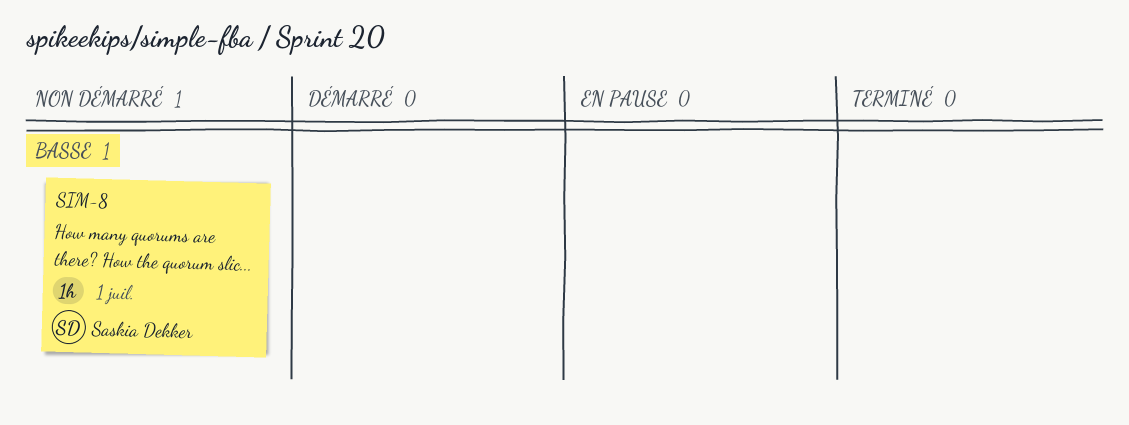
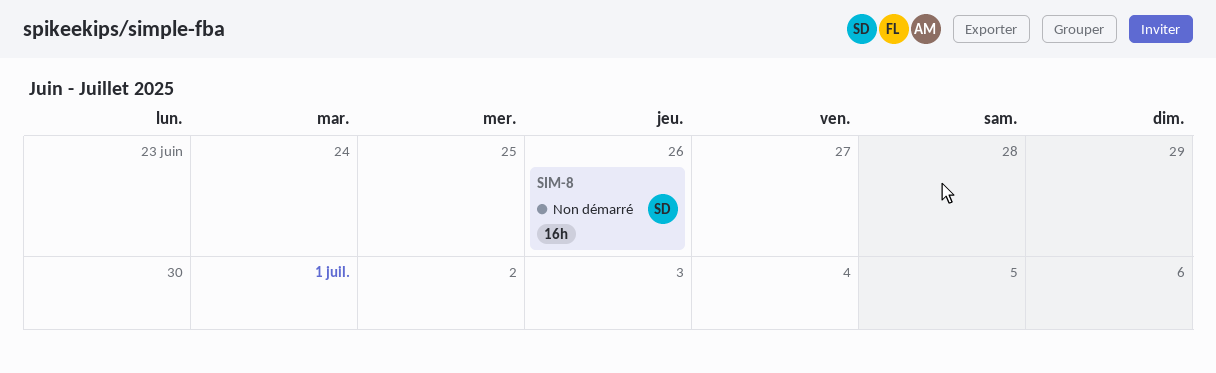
SIM-8, estimate: 1h -> 16h
SIM-8, due: Jul 1 -> Jun 26

